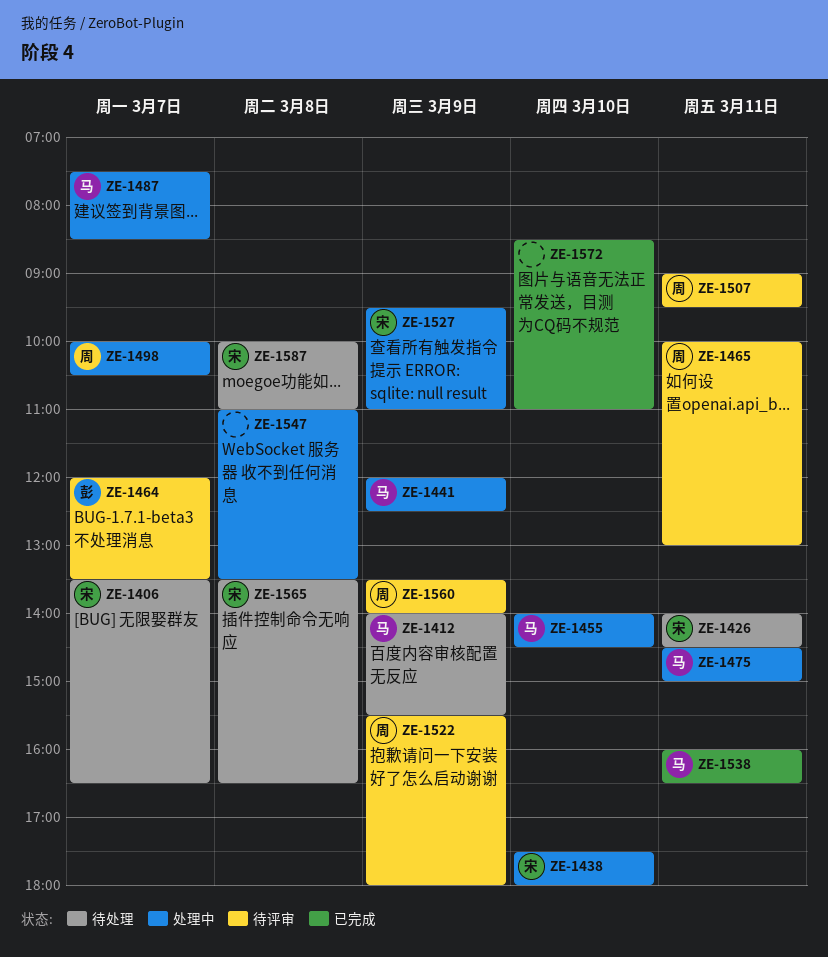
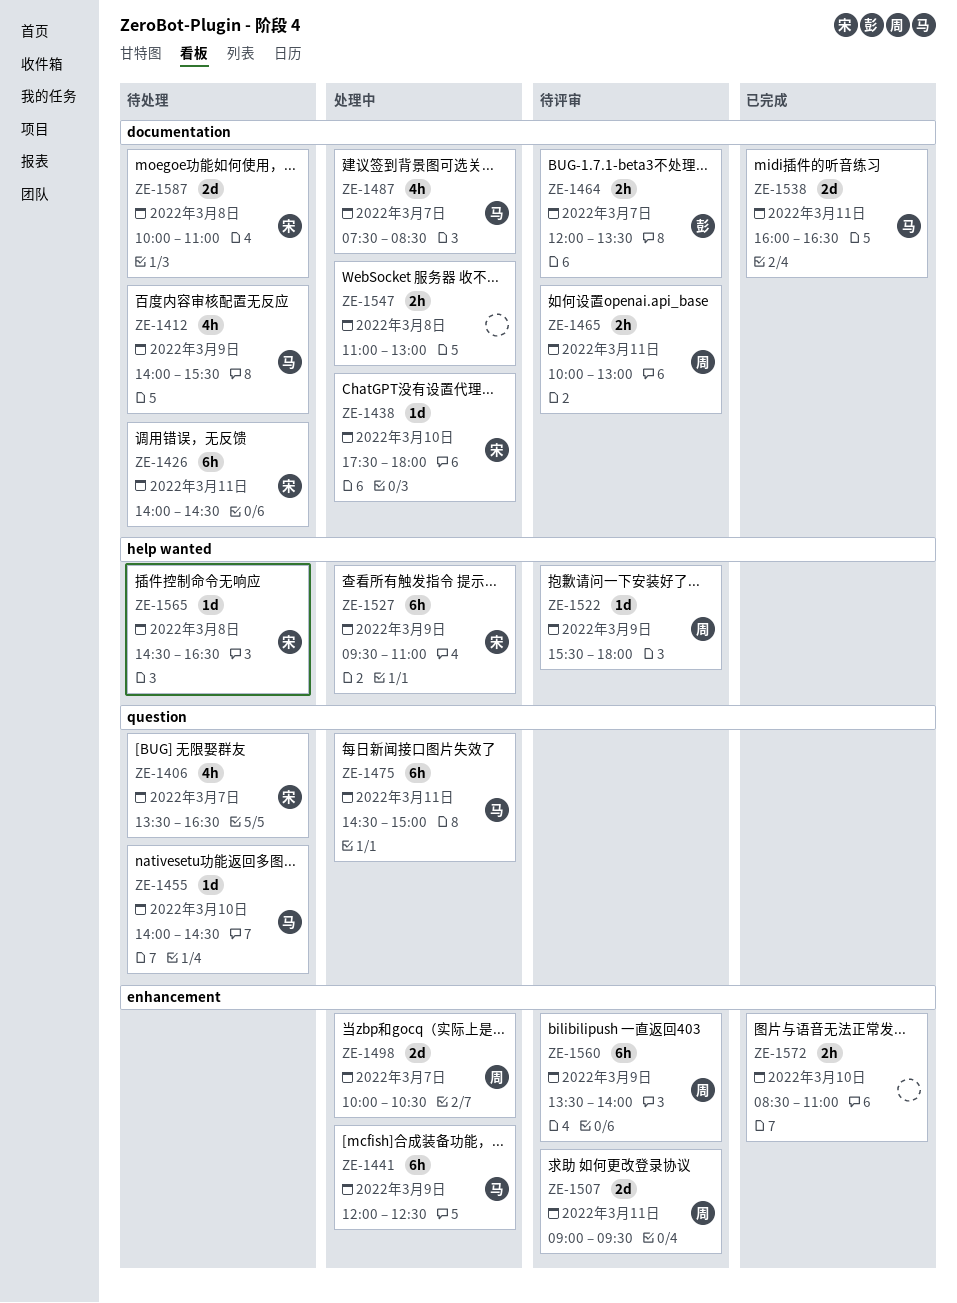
ZE-1455, status: 处理中 -> 待处理
ZE-1547, ends: 13:30 -> 13:00
ZE-1565, begins: 13:30 -> 14:30

